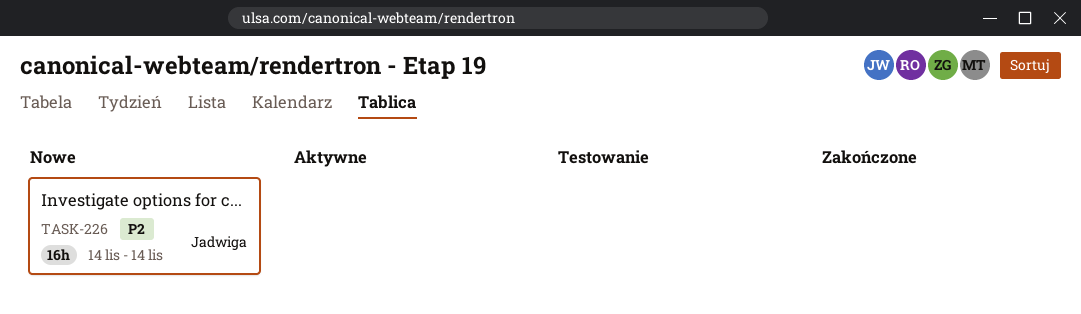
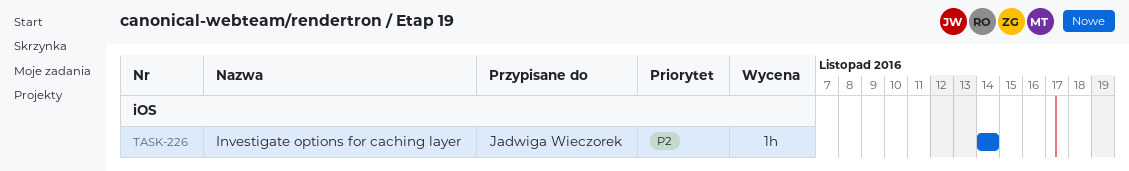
TASK-226, estimate: 16h -> 1h

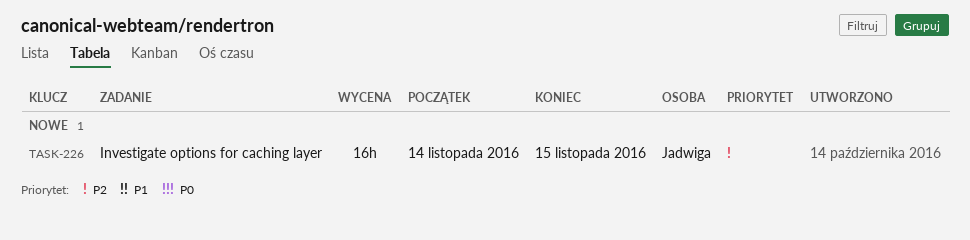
TASK-226, estimate: 1h -> 16h
TASK-226, due: Nov 14 -> Nov 15

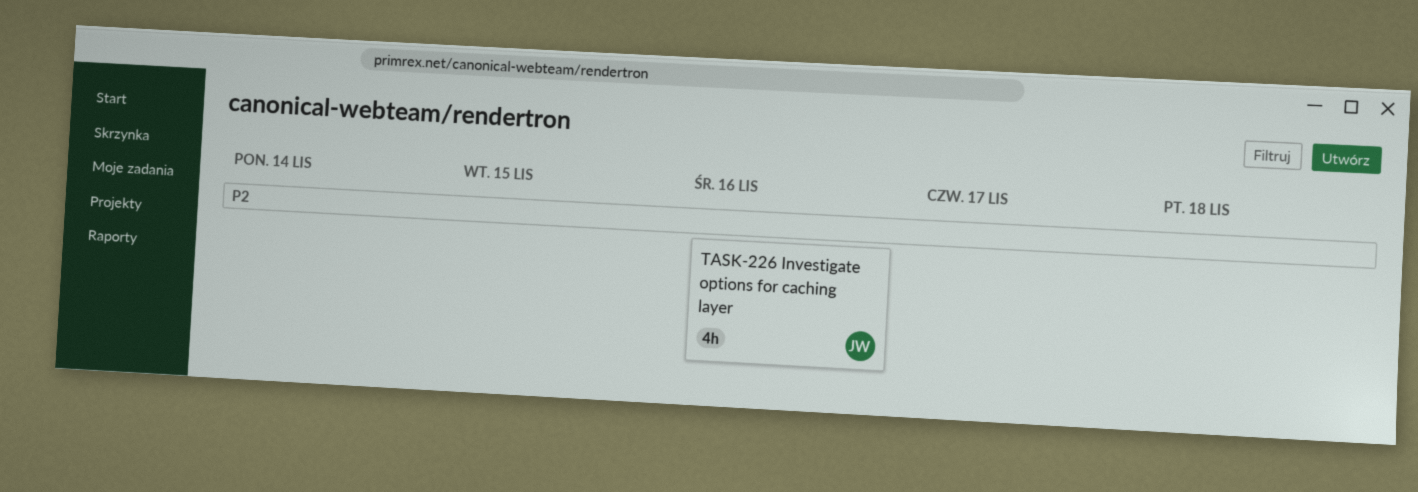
TASK-226, estimate: 16h -> 4h
TASK-226, due: Nov 15 -> Nov 16

